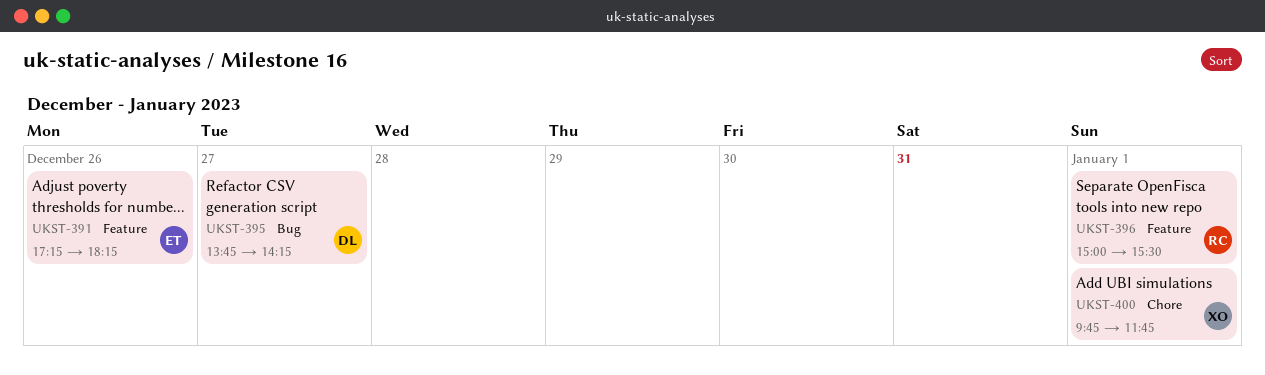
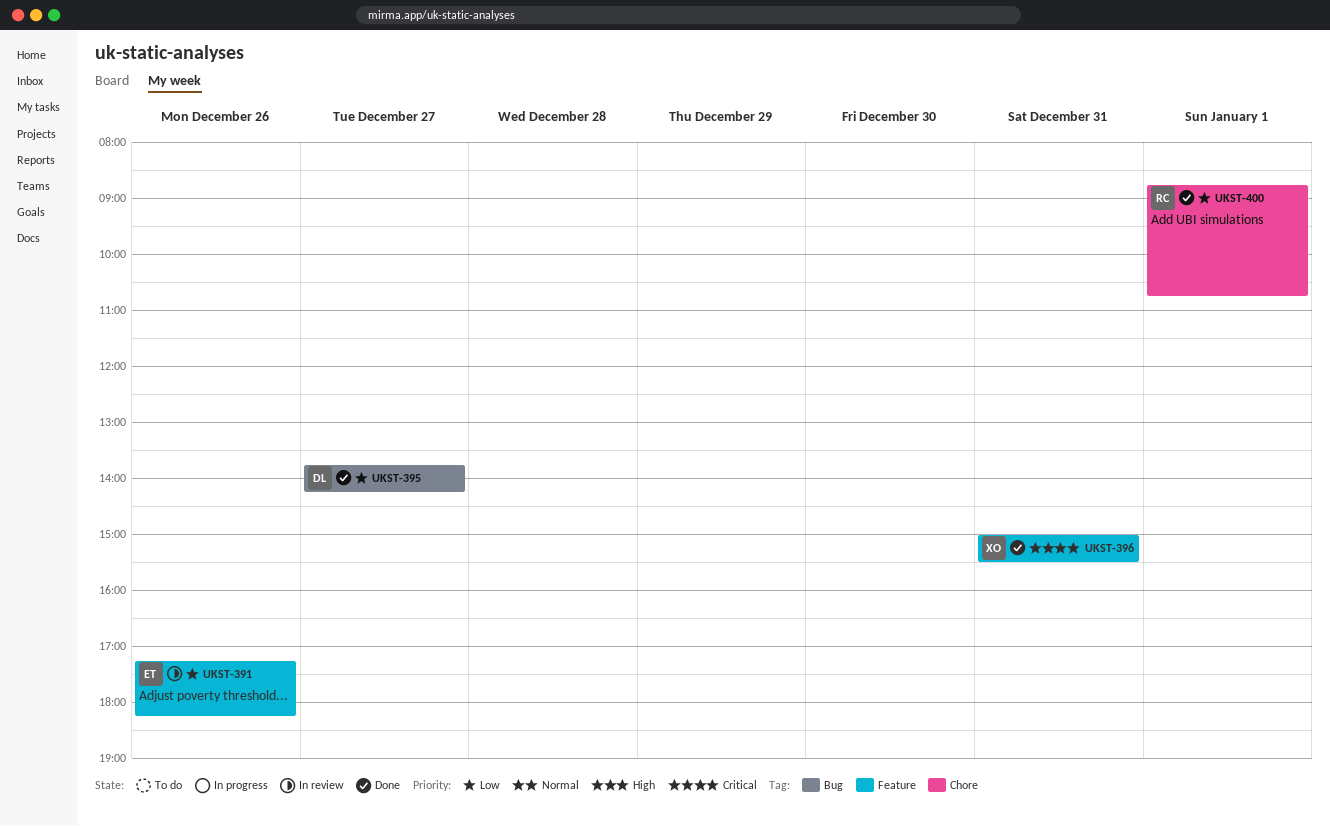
UKST-396, owner: RC -> XO
UKST-396, day: Jan 1 -> Dec 31
UKST-400, owner: XO -> RC
UKST-400, begins: 09:45 -> 08:45
UKST-400, ends: 11:45 -> 10:45

